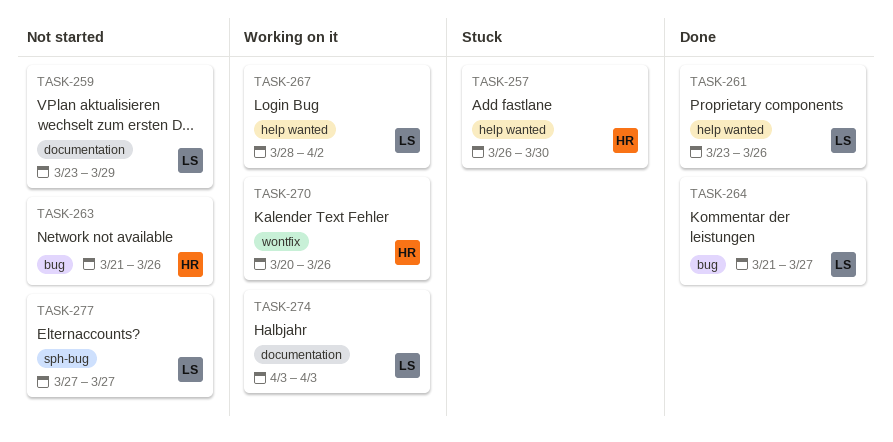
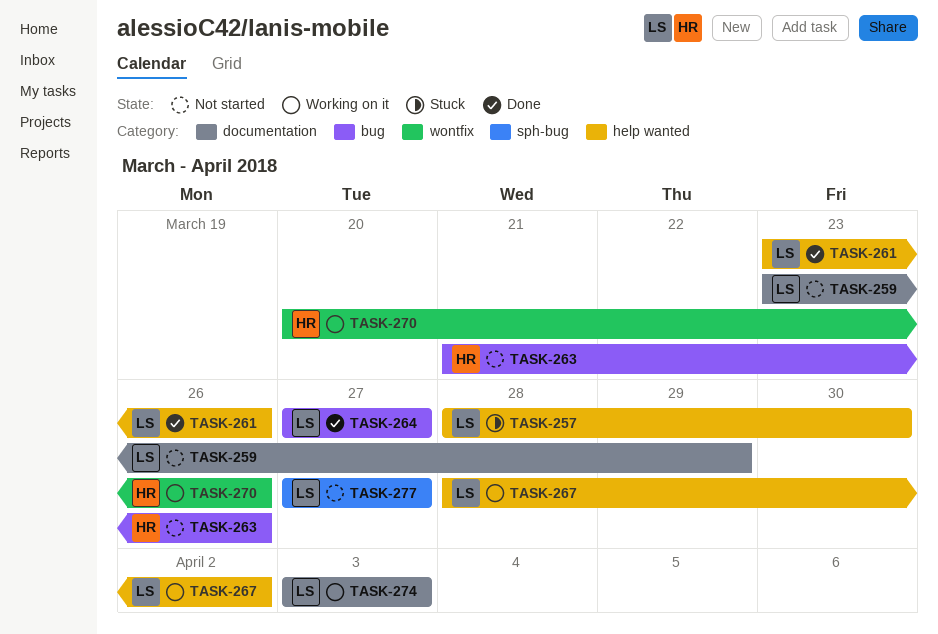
TASK-257, owner: HR -> LS
TASK-257, start: Mar 26 -> Mar 28
TASK-264, start: Mar 21 -> Mar 27

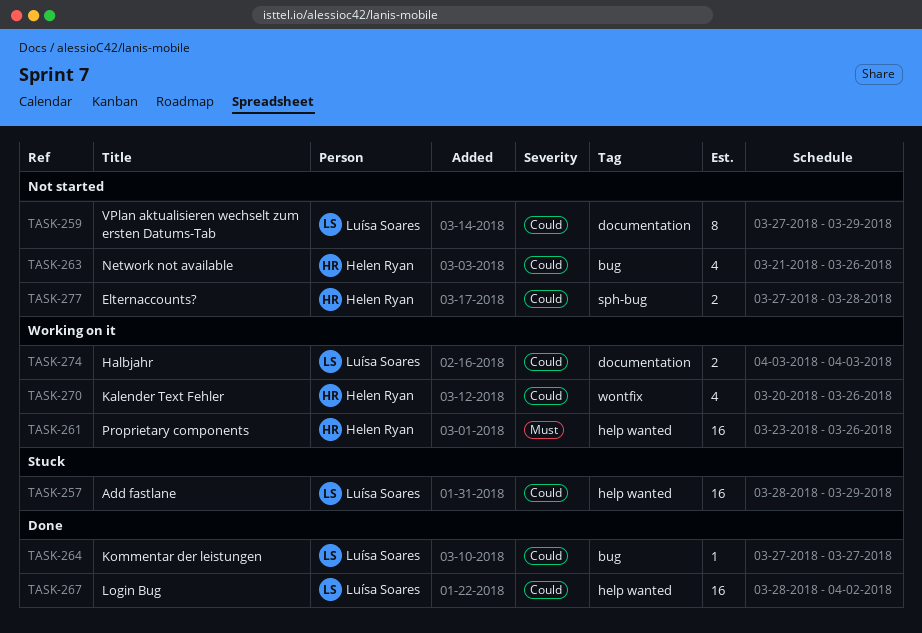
TASK-257, due: Mar 30 -> Mar 29
TASK-259, start: Mar 23 -> Mar 27
TASK-261, status: Done -> Working on it
TASK-261, owner: Luísa Soares -> Helen Ryan
TASK-267, status: Working on it -> Done
TASK-277, owner: Luísa Soares -> Helen Ryan
TASK-277, due: Mar 27 -> Mar 28

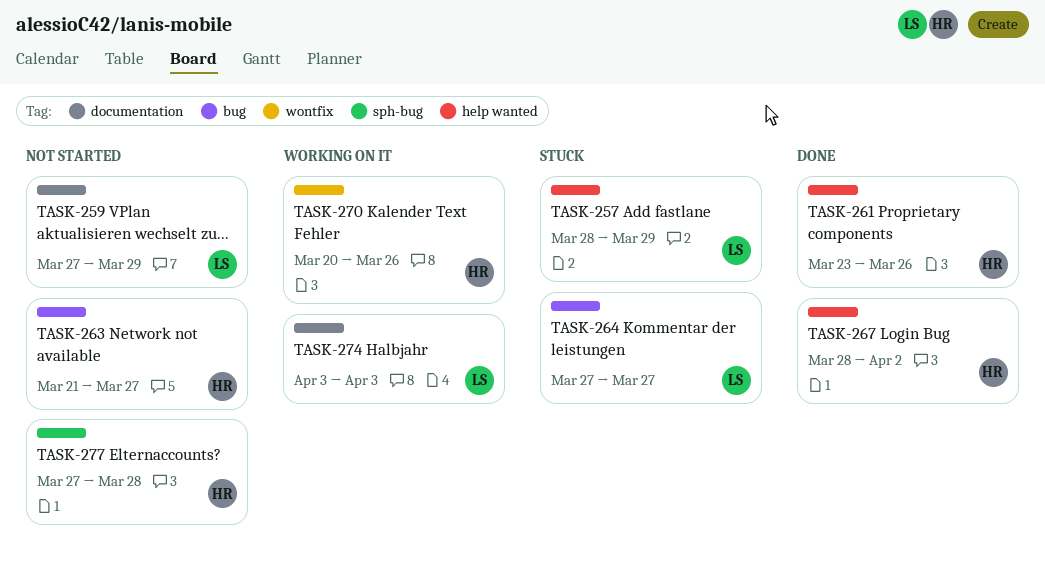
TASK-261, status: Working on it -> Done
TASK-263, due: Mar 26 -> Mar 27
TASK-264, status: Done -> Stuck
TASK-267, owner: Luísa Soares -> Helen Ryan

